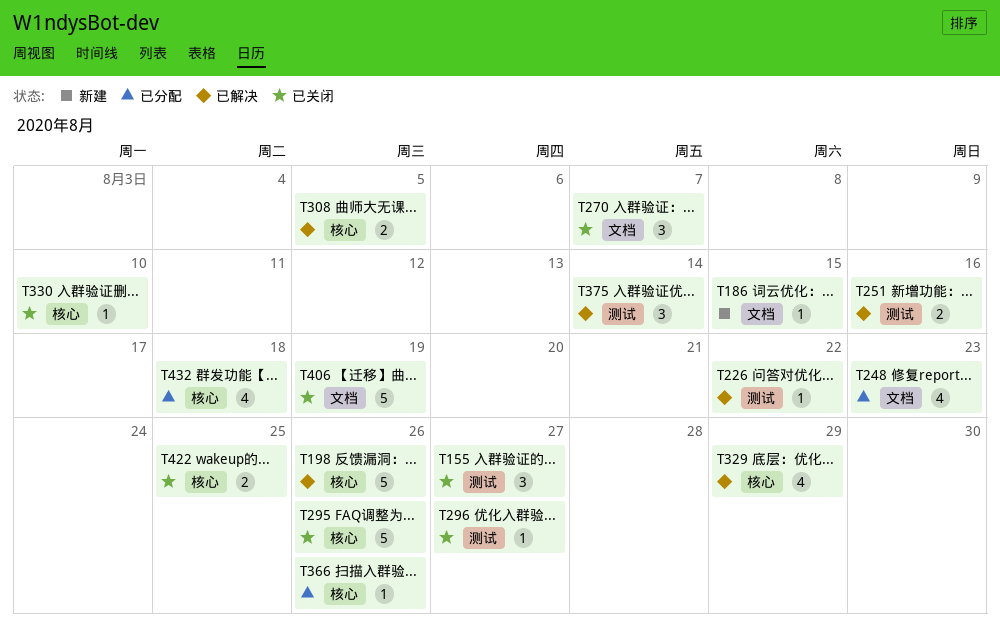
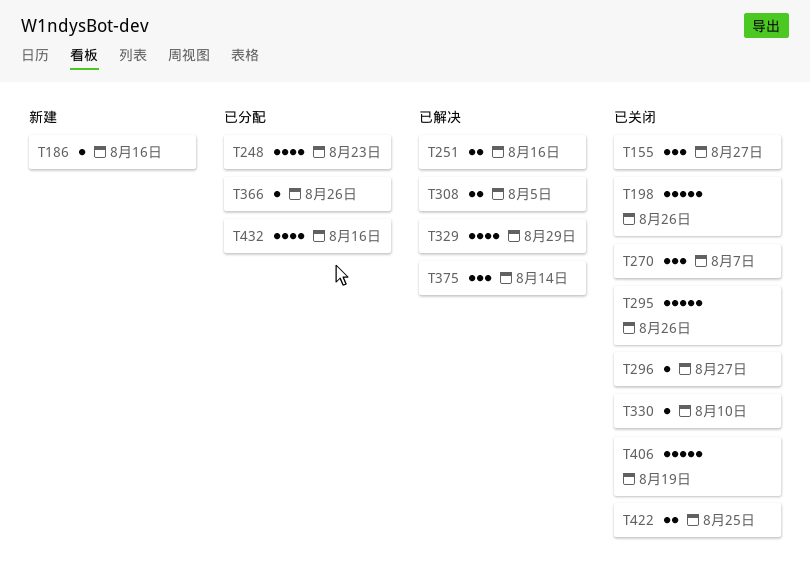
T186, due: Aug 15 -> Aug 16
T198, status: 已解决 -> 已关闭
T226: present -> none
T432, due: Aug 18 -> Aug 16

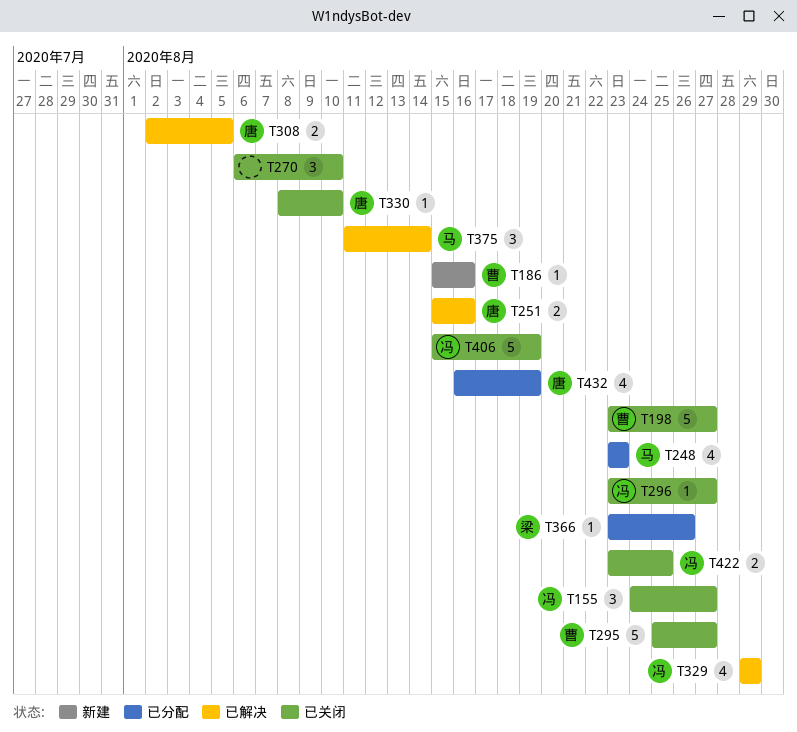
T198, due: Aug 26 -> Aug 27
T270, due: Aug 7 -> Aug 10
T295, due: Aug 26 -> Aug 27
T432, due: Aug 16 -> Aug 19

